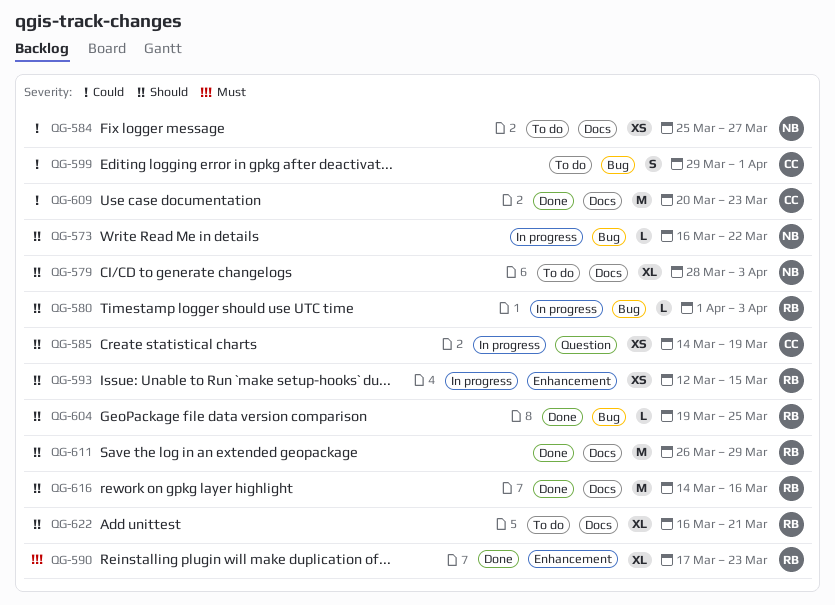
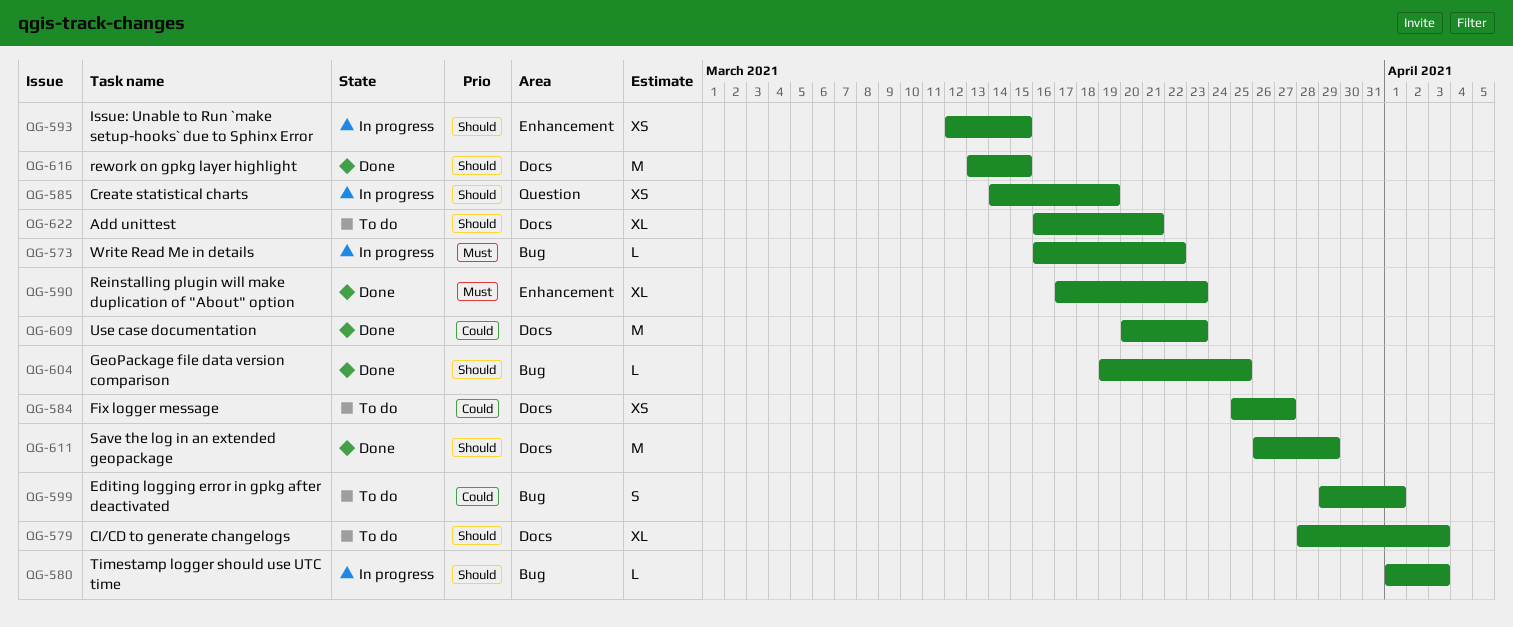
QG-573, priority: Should -> Must
QG-616, start: Mar 14 -> Mar 13
QG-616, due: Mar 16 -> Mar 15

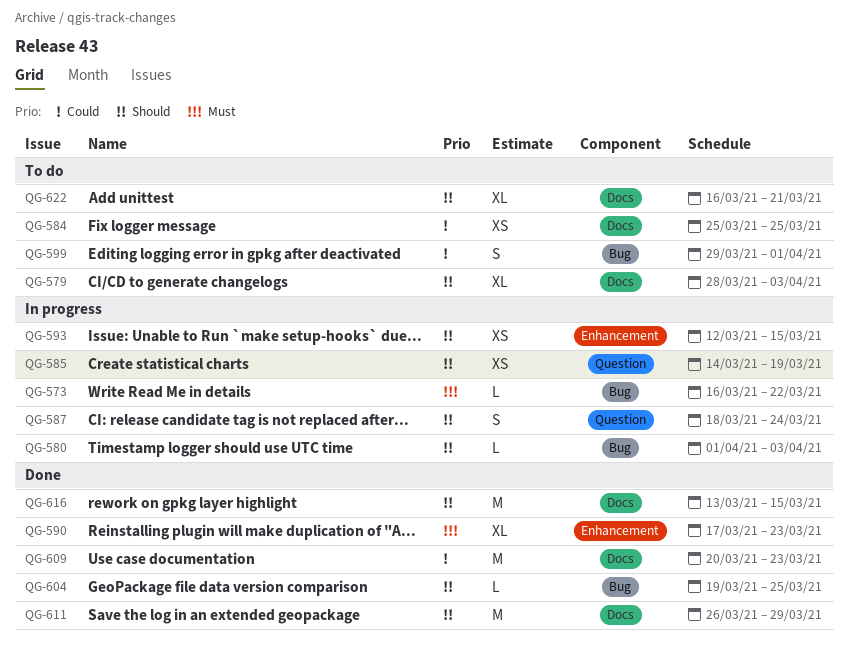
QG-584, due: Mar 27 -> Mar 25
QG-587: none -> present

